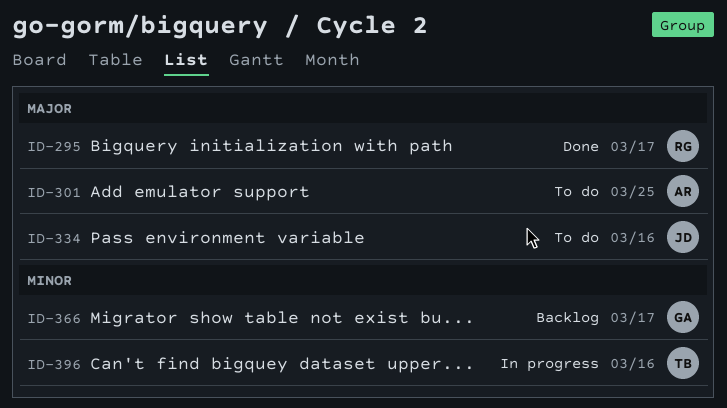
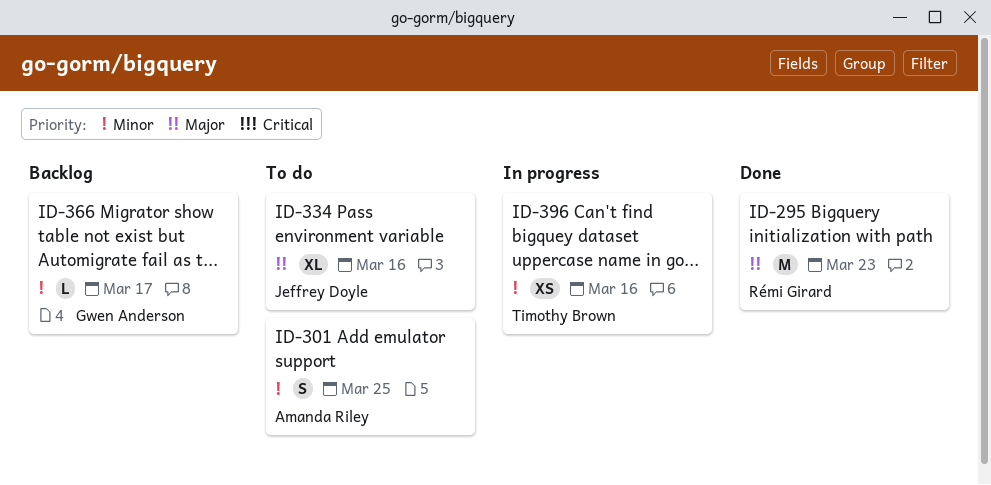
ID-295, due: Mar 17 -> Mar 23
ID-301, priority: Major -> Minor

